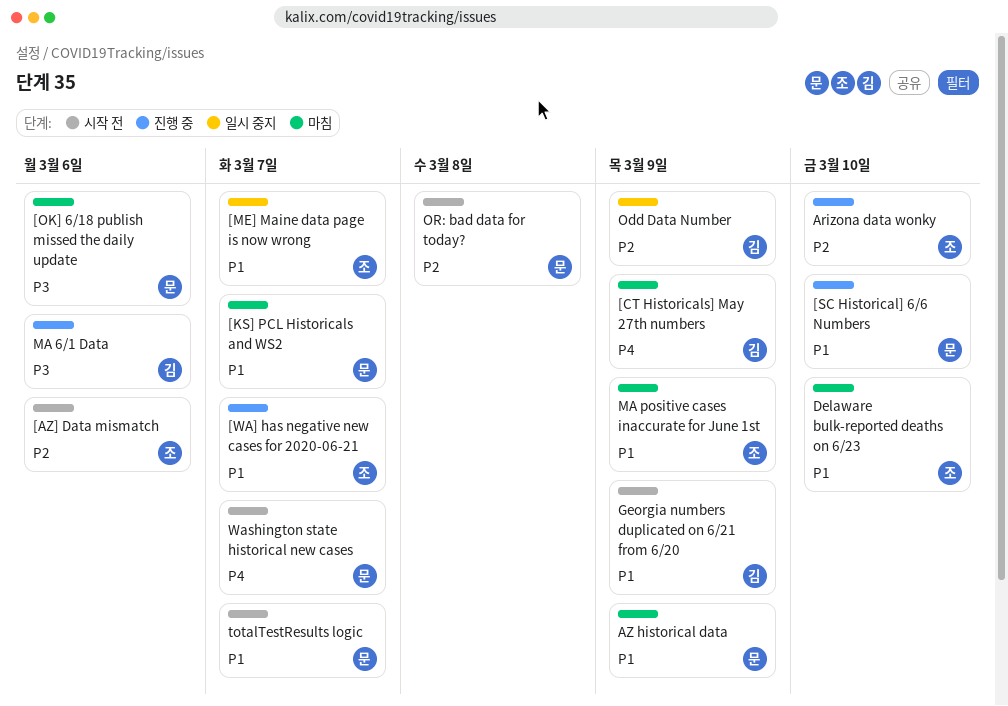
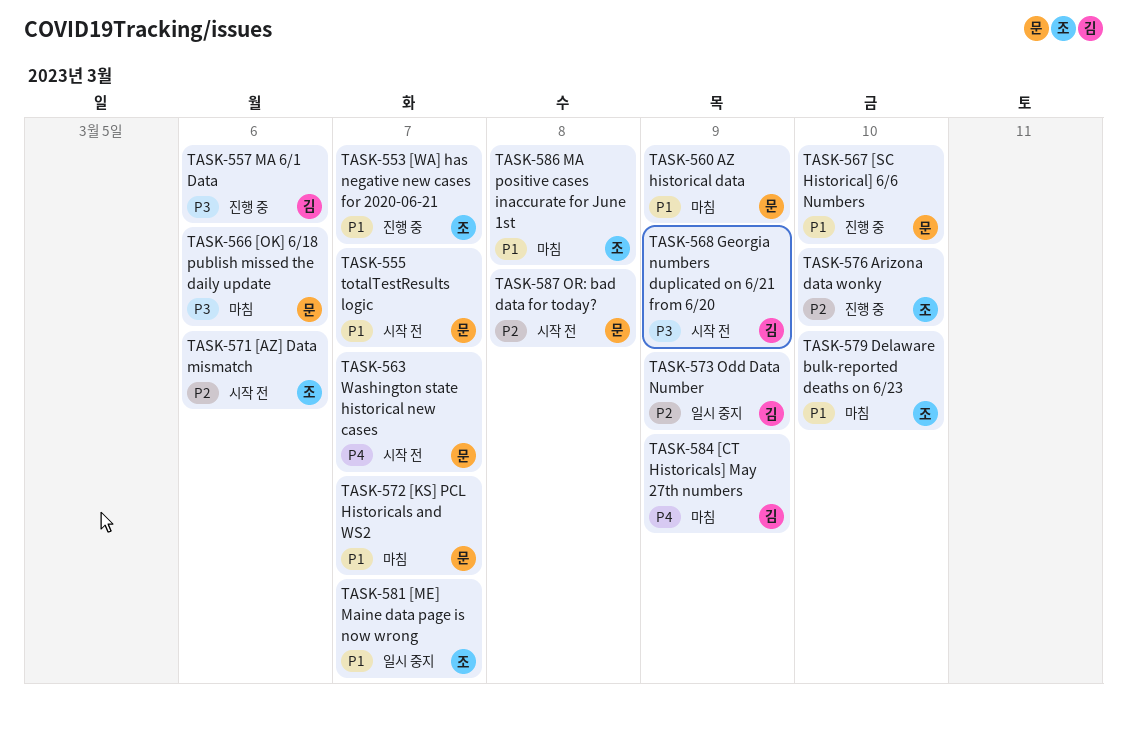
Georgia numbers duplicated on 6/21 from 6/20, priority: P1 -> P3
MA positive cases inaccurate for June 1st, due: Mar 9 -> Mar 8

